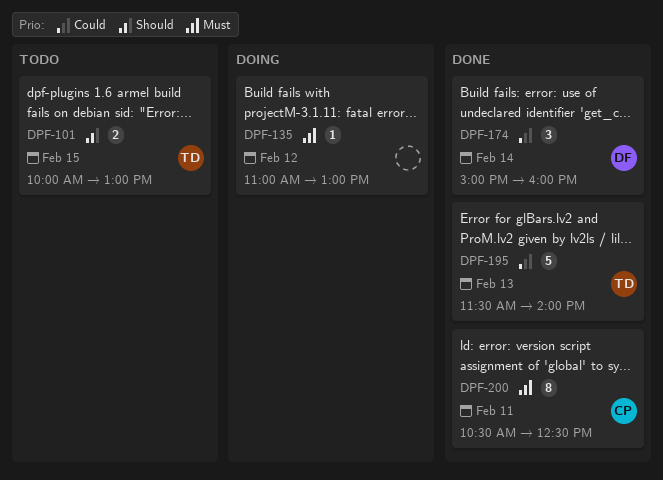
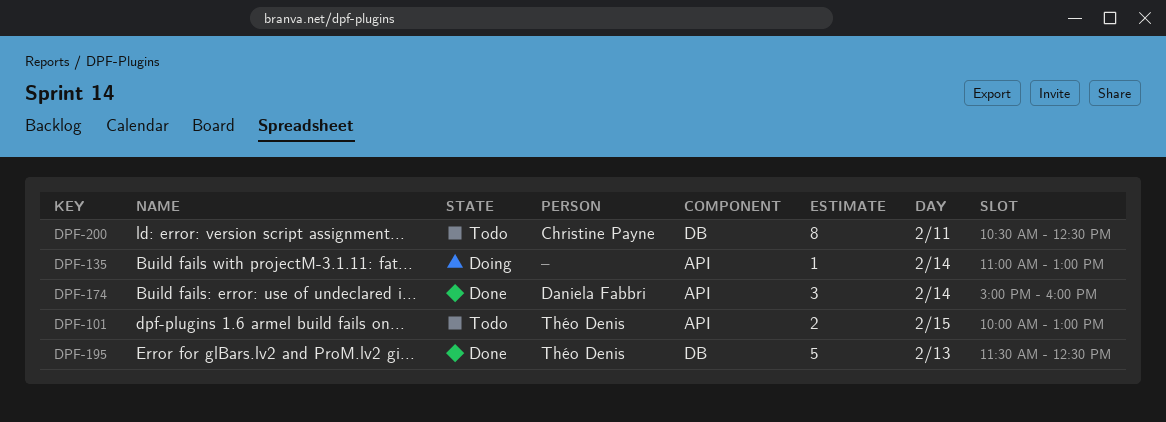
DPF-135, day: Feb 12 -> Feb 14
DPF-195, ends: 14:00 -> 12:30
DPF-200, status: Done -> Todo

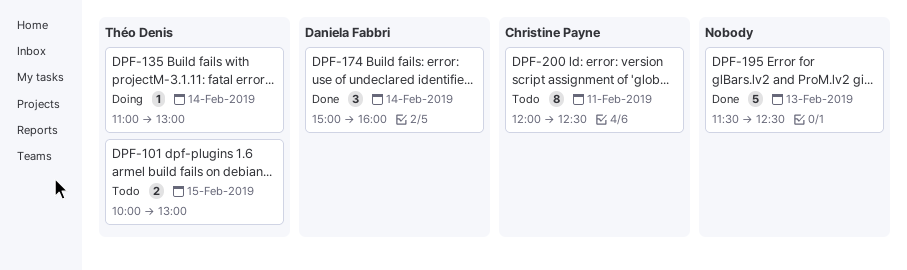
DPF-135, owner: none -> Théo Denis
DPF-195, owner: Théo Denis -> none
DPF-200, begins: 10:30 -> 12:00

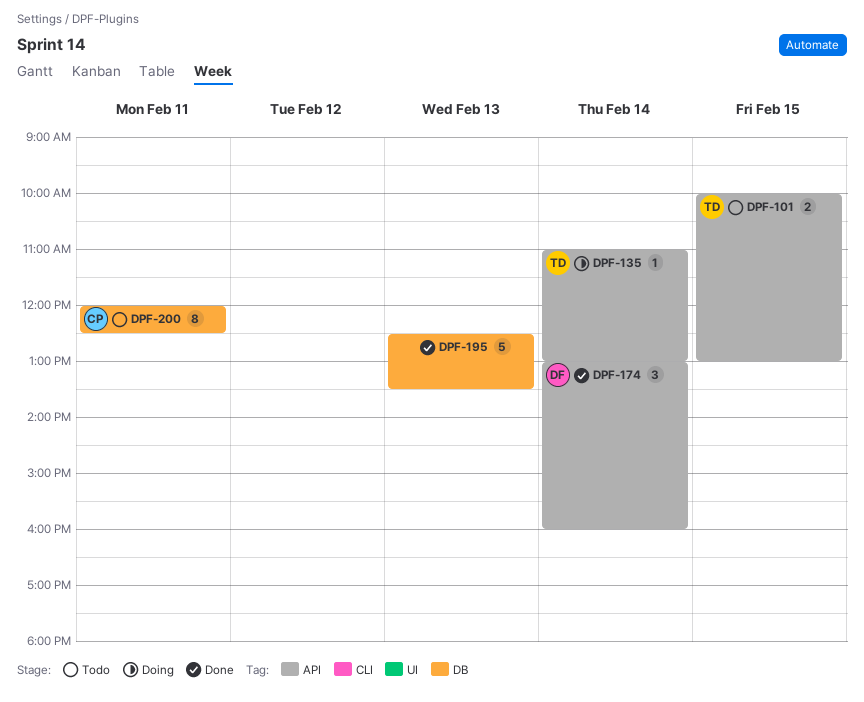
DPF-174, begins: 15:00 -> 13:00
DPF-195, begins: 11:30 -> 12:30
DPF-195, ends: 12:30 -> 13:30

